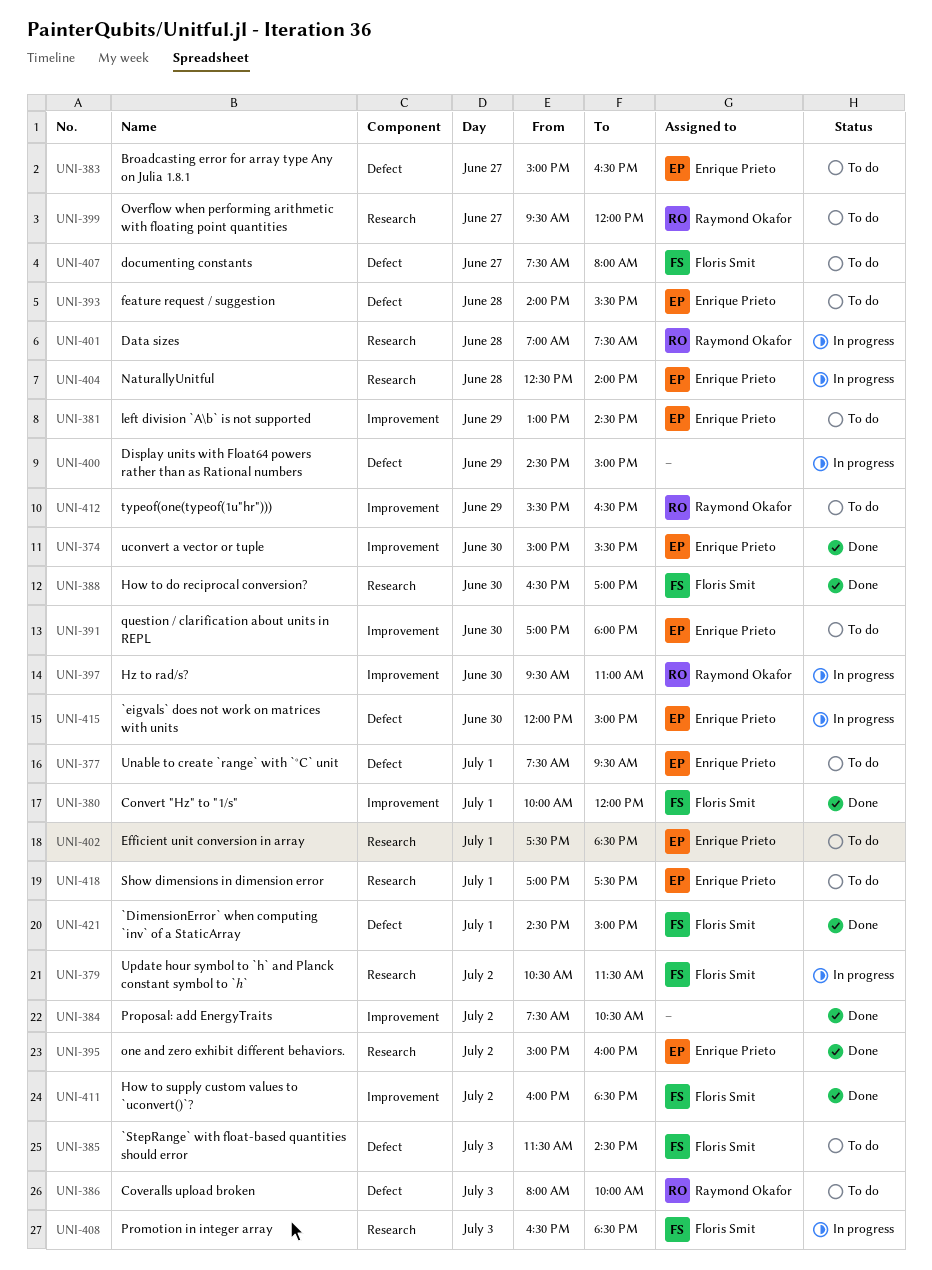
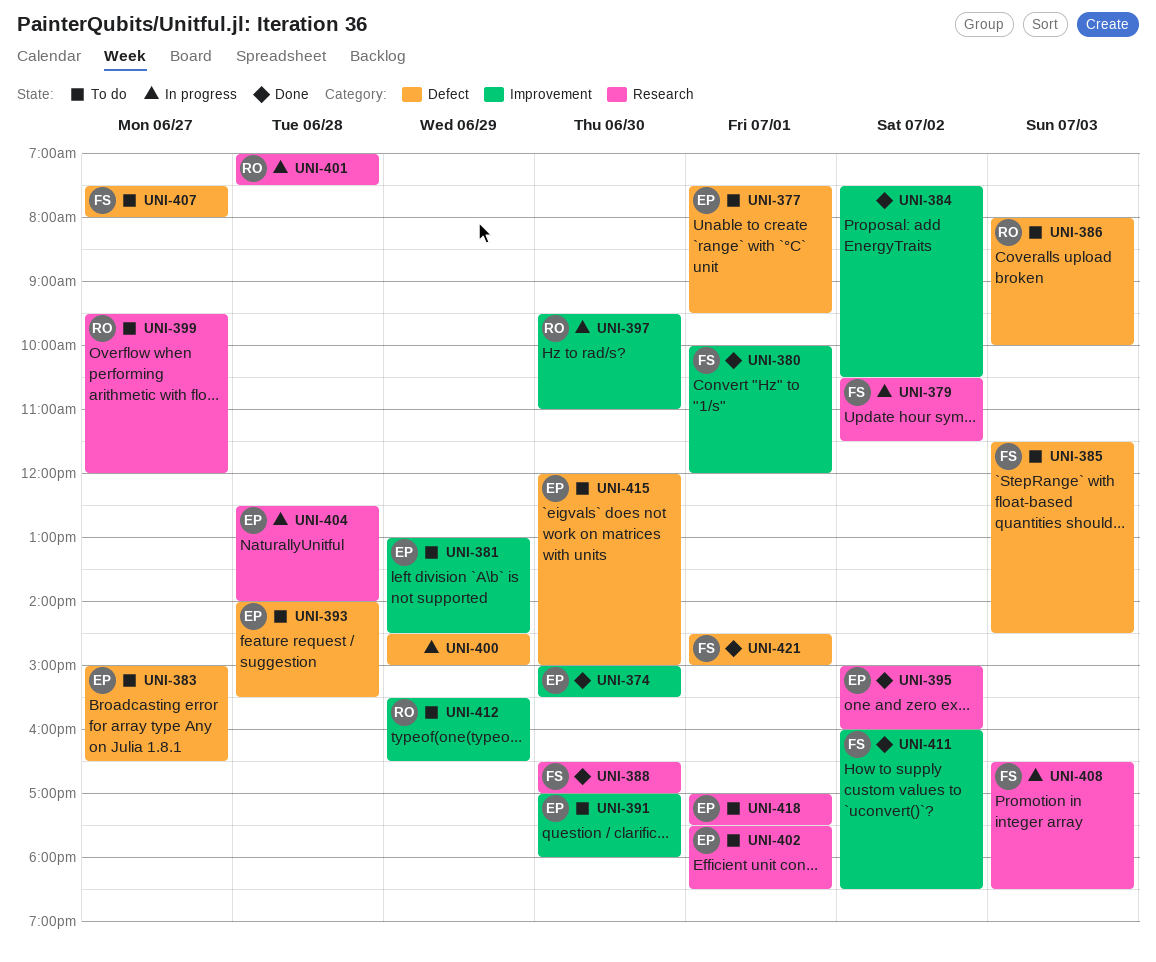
UNI-415, status: In progress -> To do

